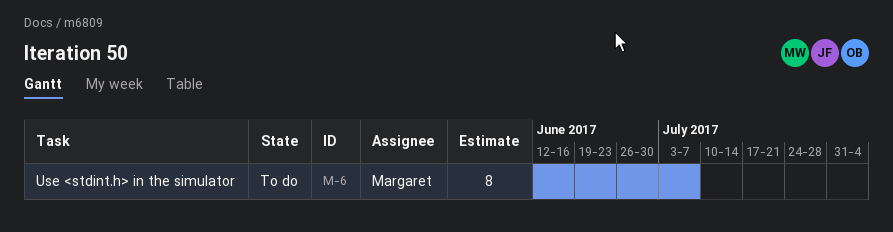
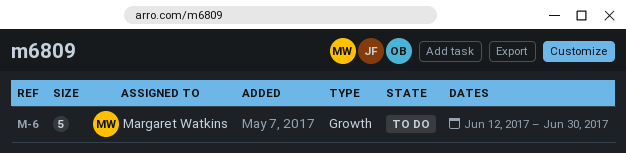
M-6, estimate: 8 -> 5
M-6, due: Jul 7 -> Jun 30

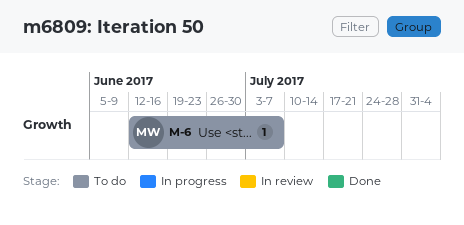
M-6, estimate: 5 -> 1
M-6, due: Jun 30 -> Jul 7

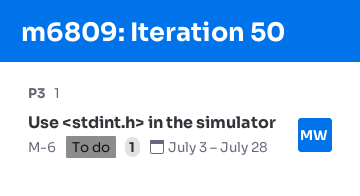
M-6, start: Jun 12 -> Jul 3
M-6, due: Jul 7 -> Jul 28

